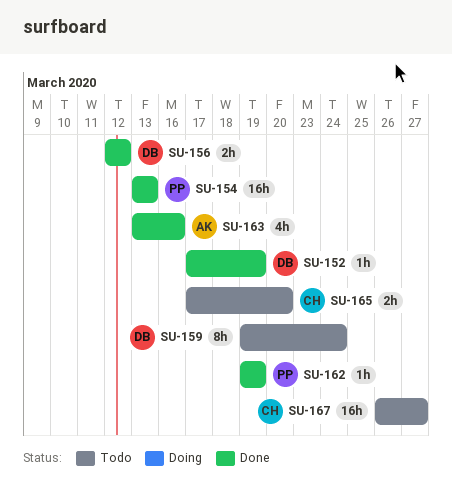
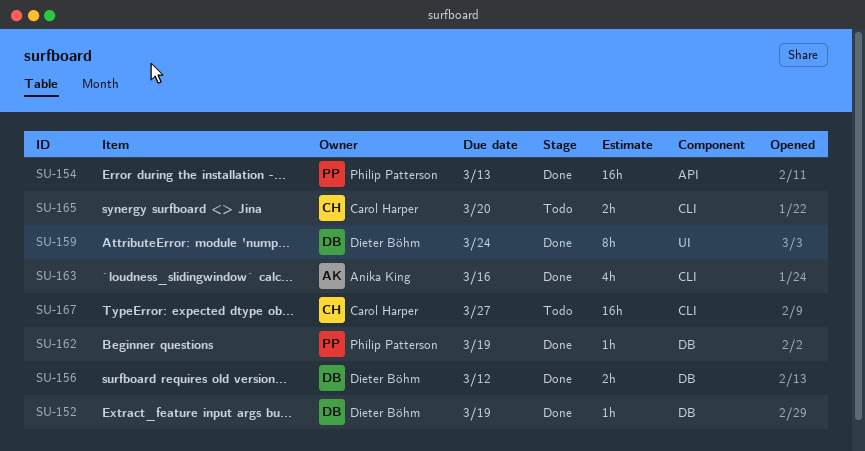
SU-159, status: Todo -> Done

